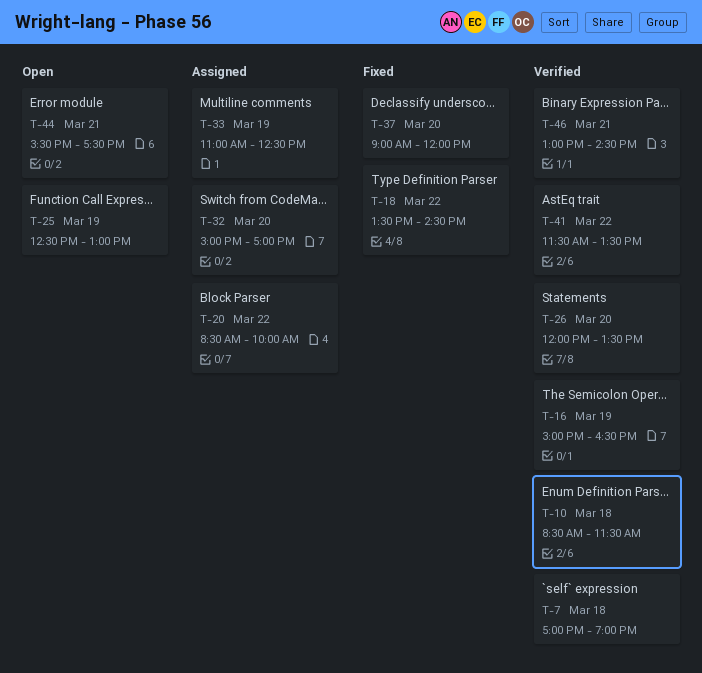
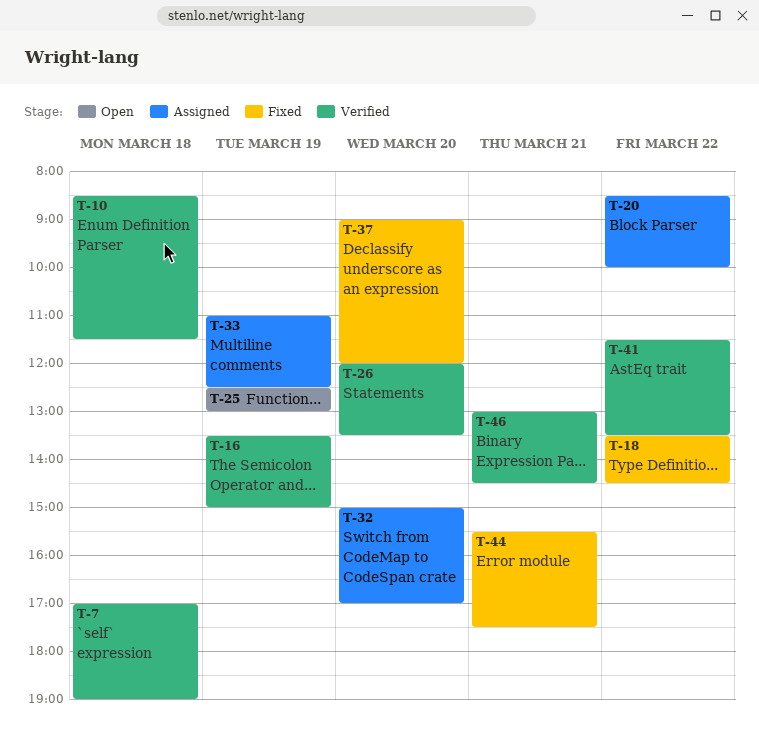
T-16, begins: 15:00 -> 13:30
T-16, ends: 16:30 -> 15:00
T-44, status: Open -> Fixed

